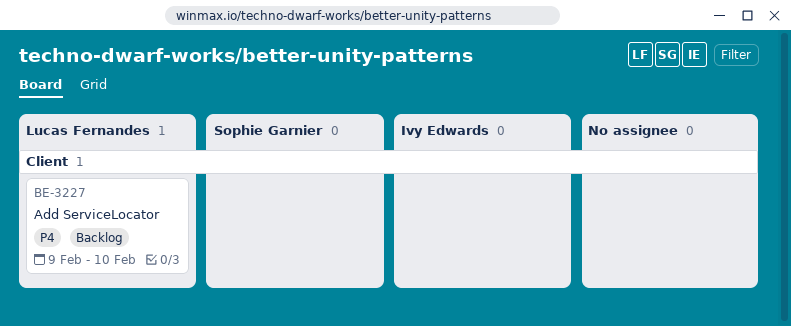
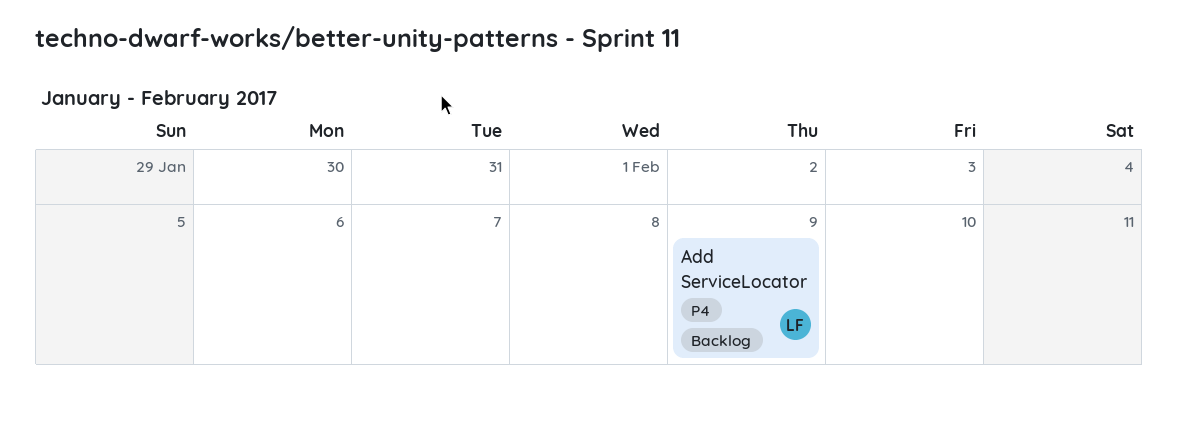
Add ServiceLocator, due: Feb 10 -> Feb 9

